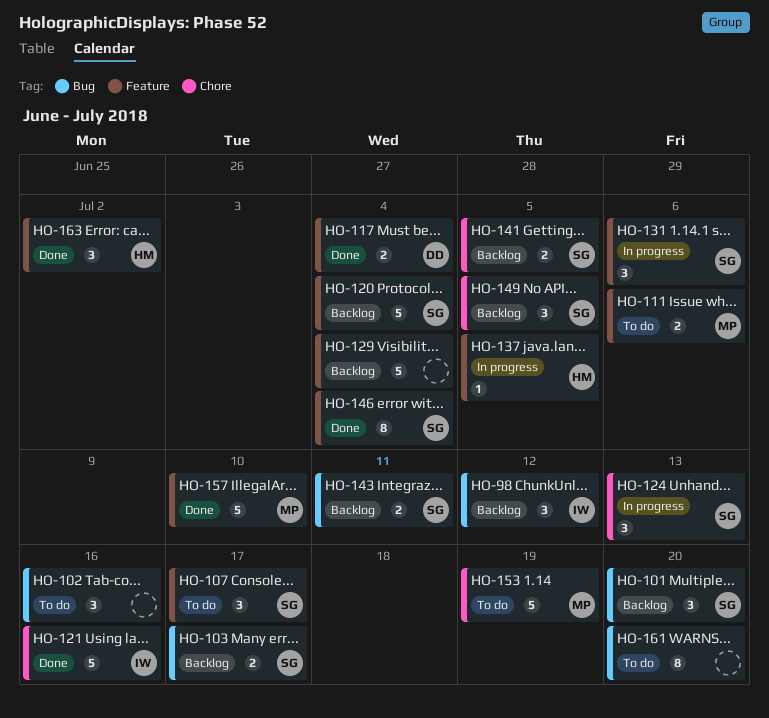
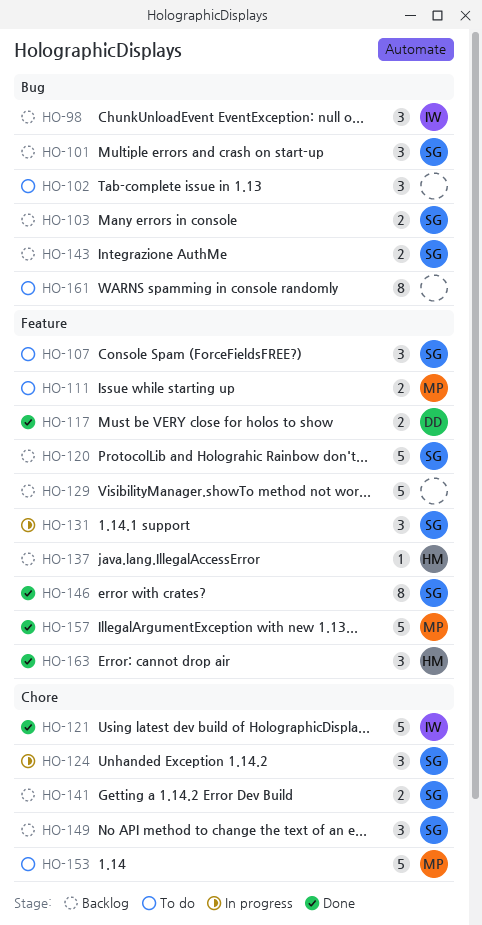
HO-137, status: In progress -> Backlog

